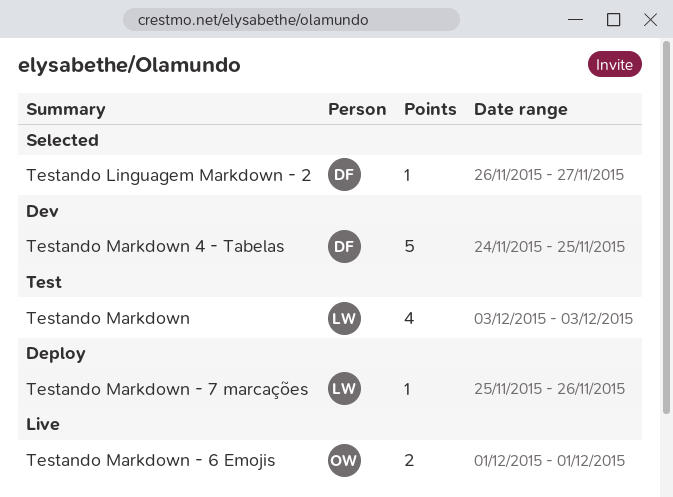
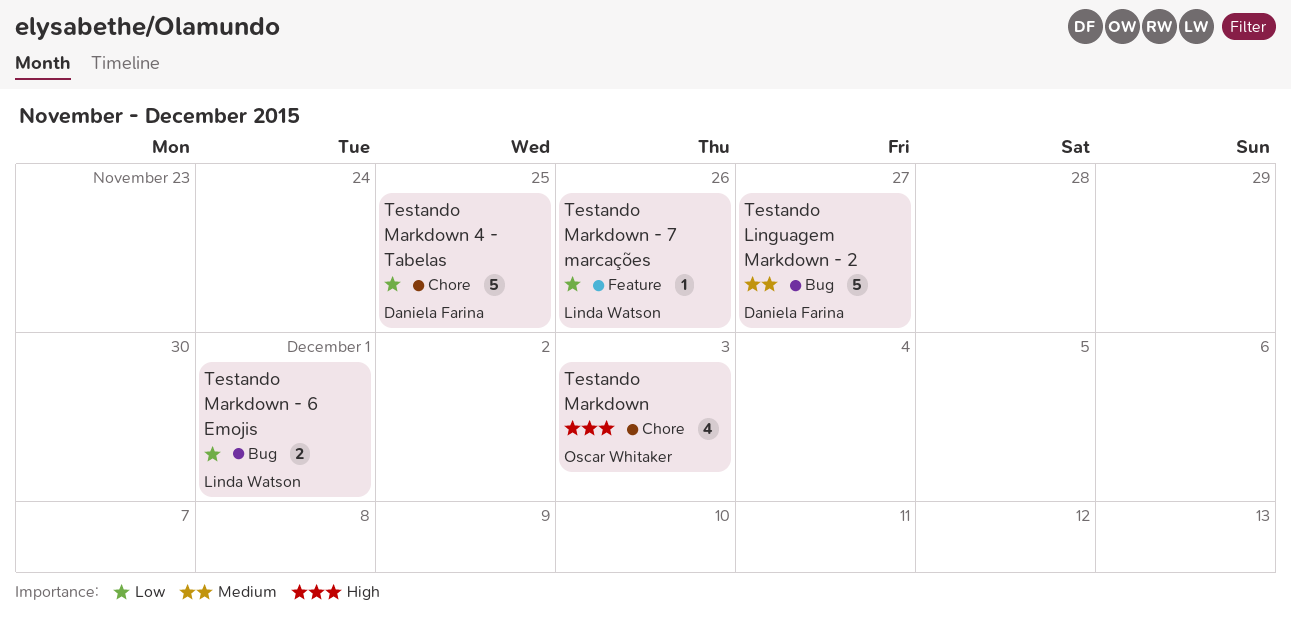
Testando Linguagem Markdown - 2, estimate: 1 -> 5
Testando Markdown, owner: Linda Watson -> Oscar Whitaker
Testando Markdown - 6 Emojis, owner: Oscar Whitaker -> Linda Watson

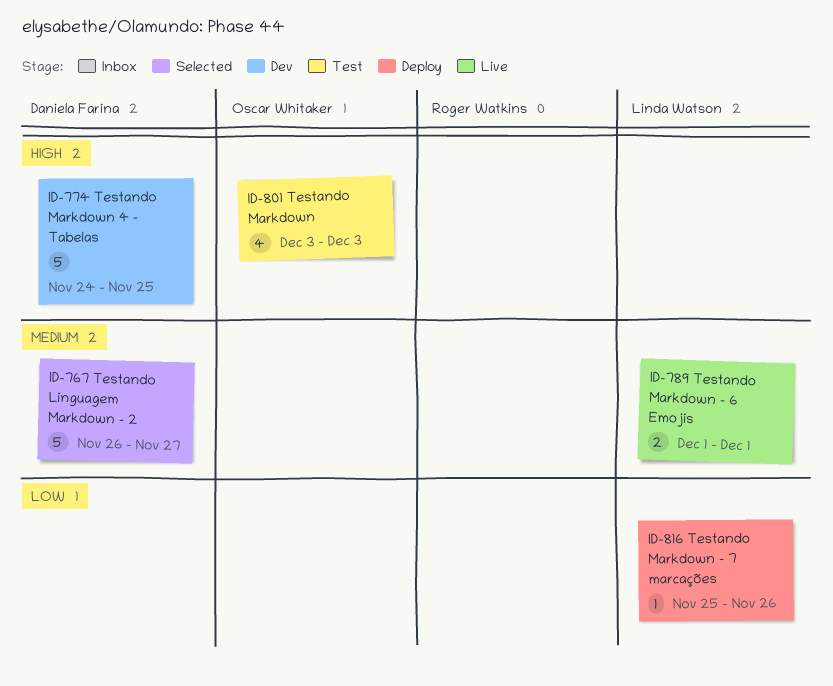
Testando Markdown - 6 Emojis, priority: Low -> Medium
Testando Markdown 4 - Tabelas, priority: Low -> High

